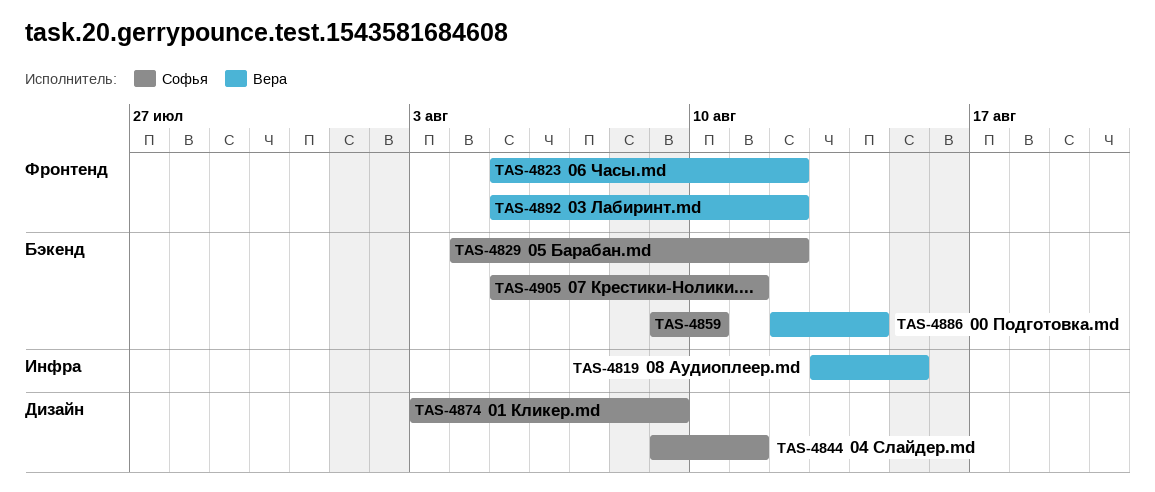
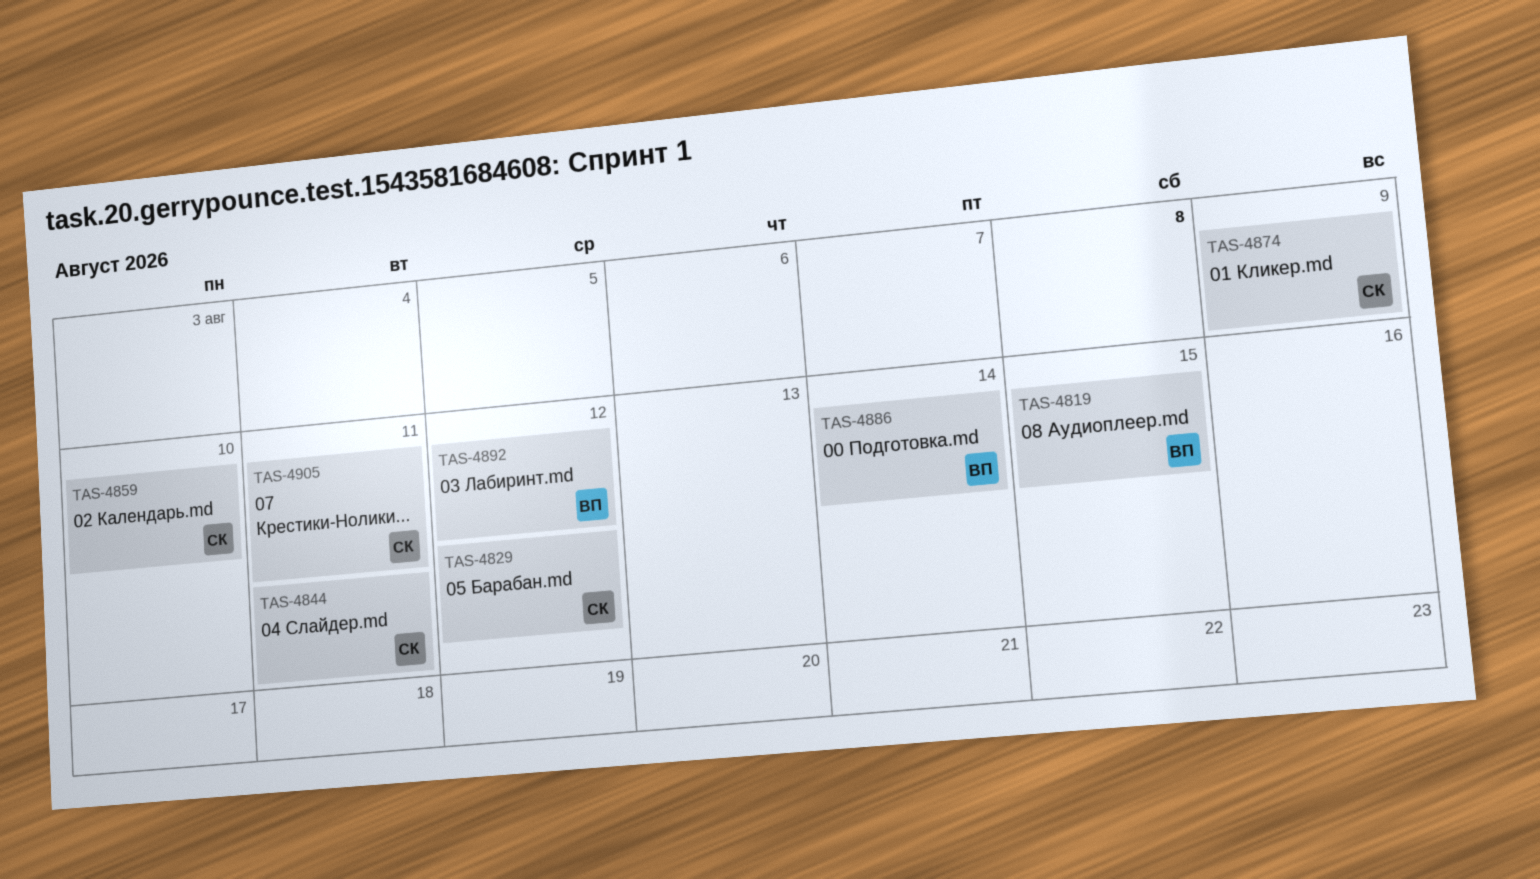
TAS-4823: present -> none

